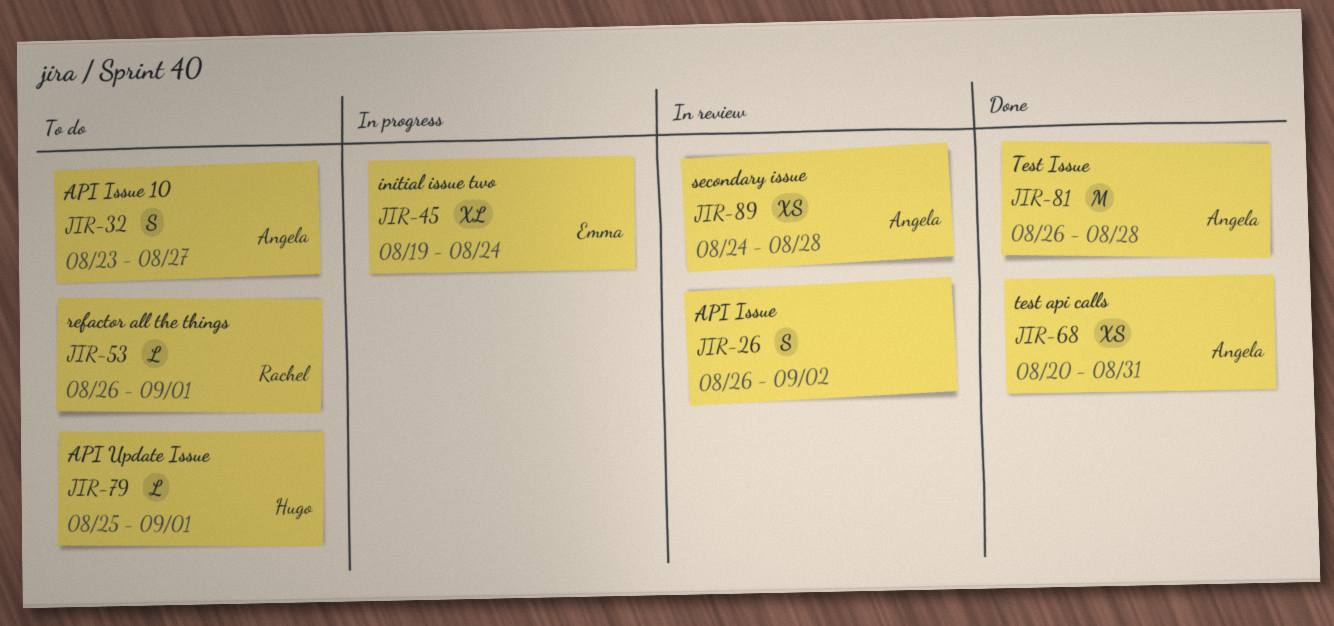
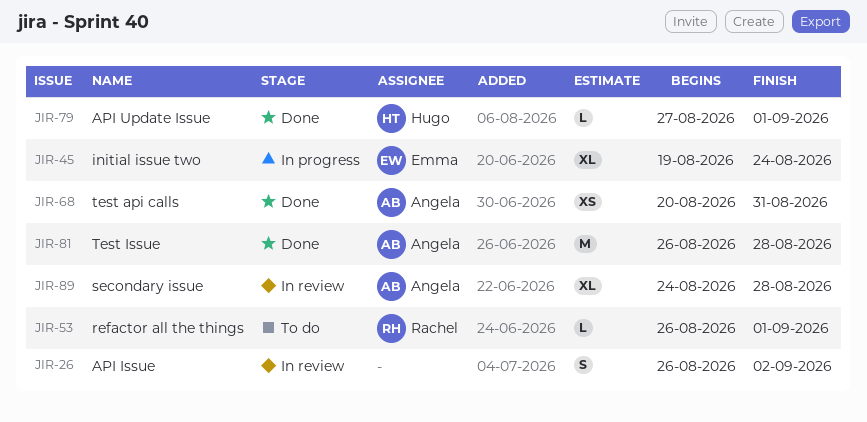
JIR-32: present -> none
JIR-79, status: To do -> Done
JIR-79, start: Aug 25 -> Aug 27
JIR-89, estimate: XS -> XL

